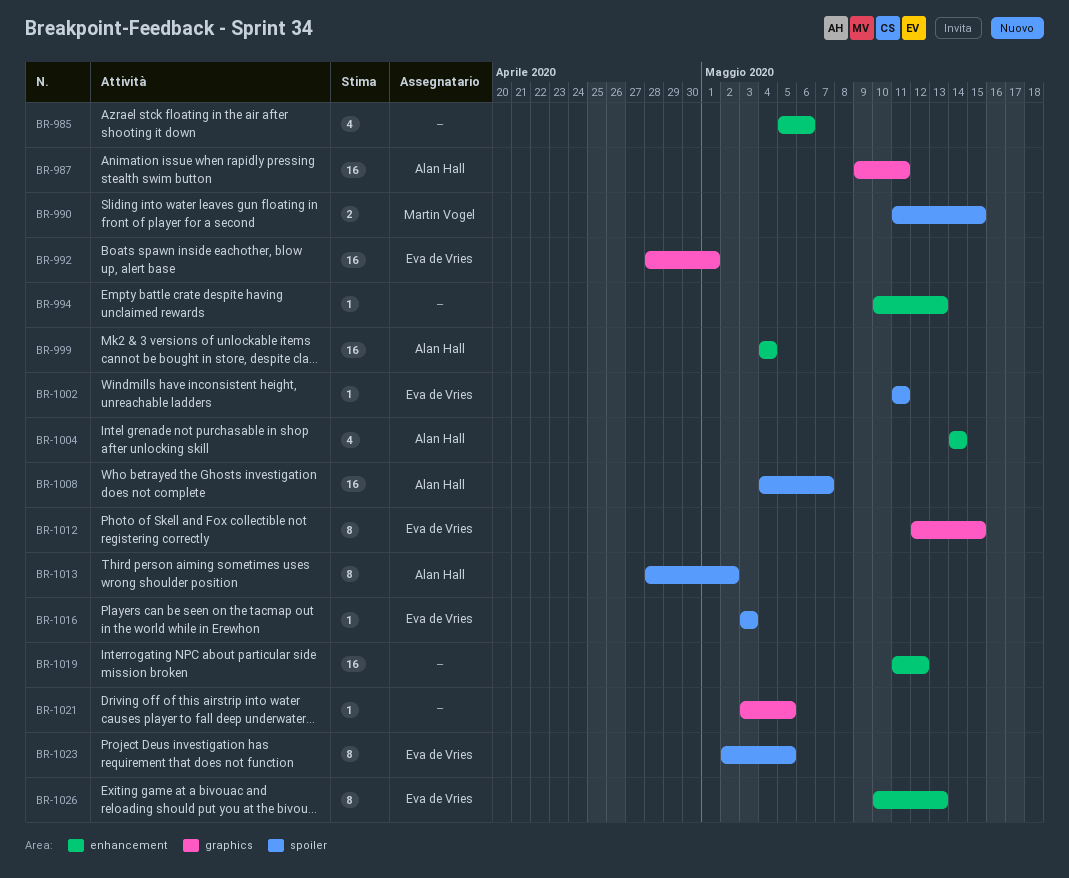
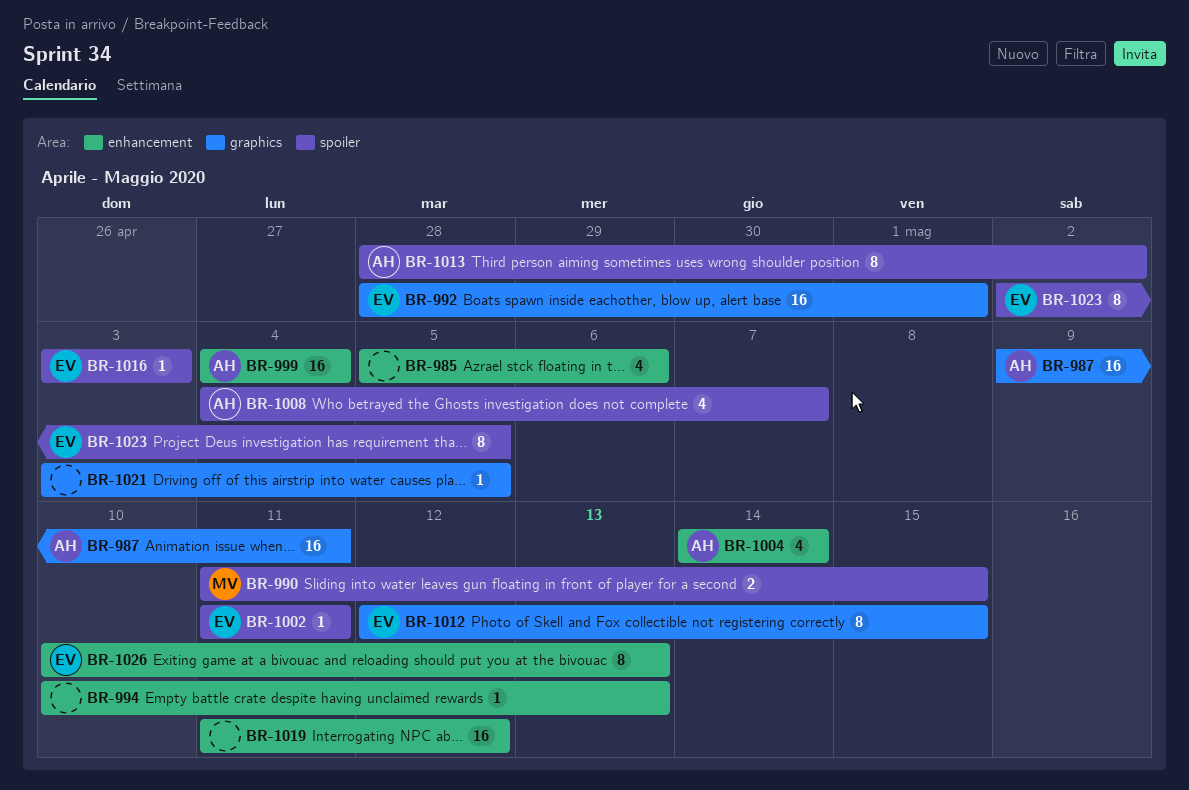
BR-1008, estimate: 16 -> 4

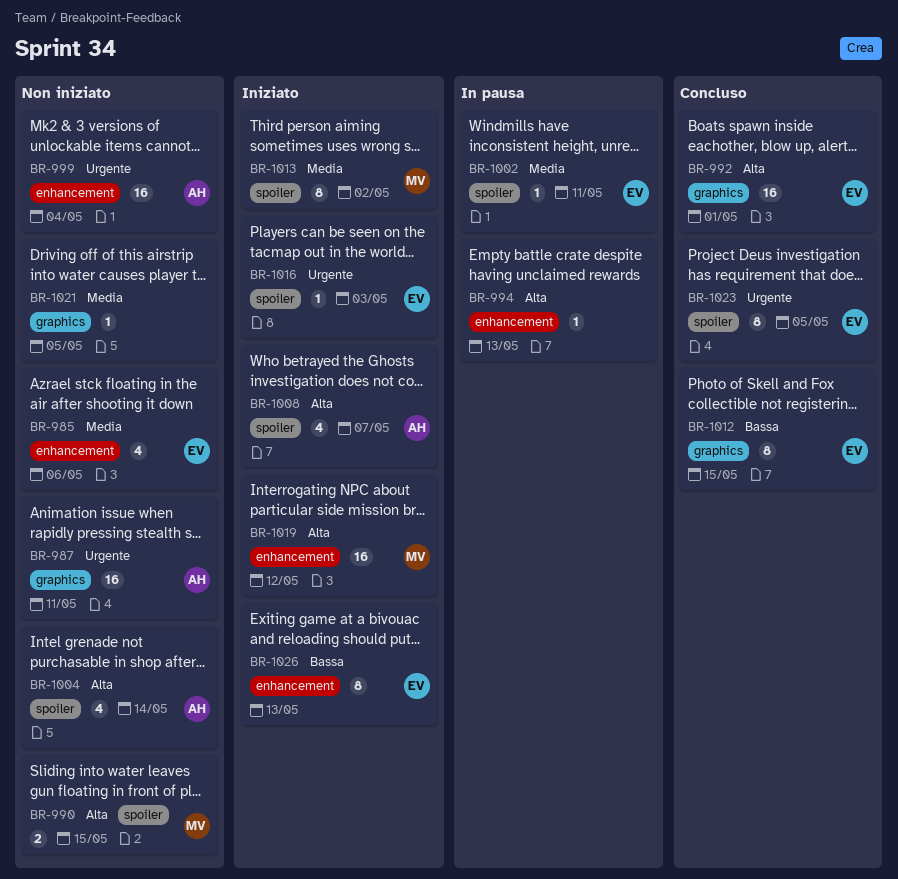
BR-985, owner: none -> EV
BR-1004, label: enhancement -> spoiler
BR-1013, owner: AH -> MV
BR-1019, owner: none -> MV

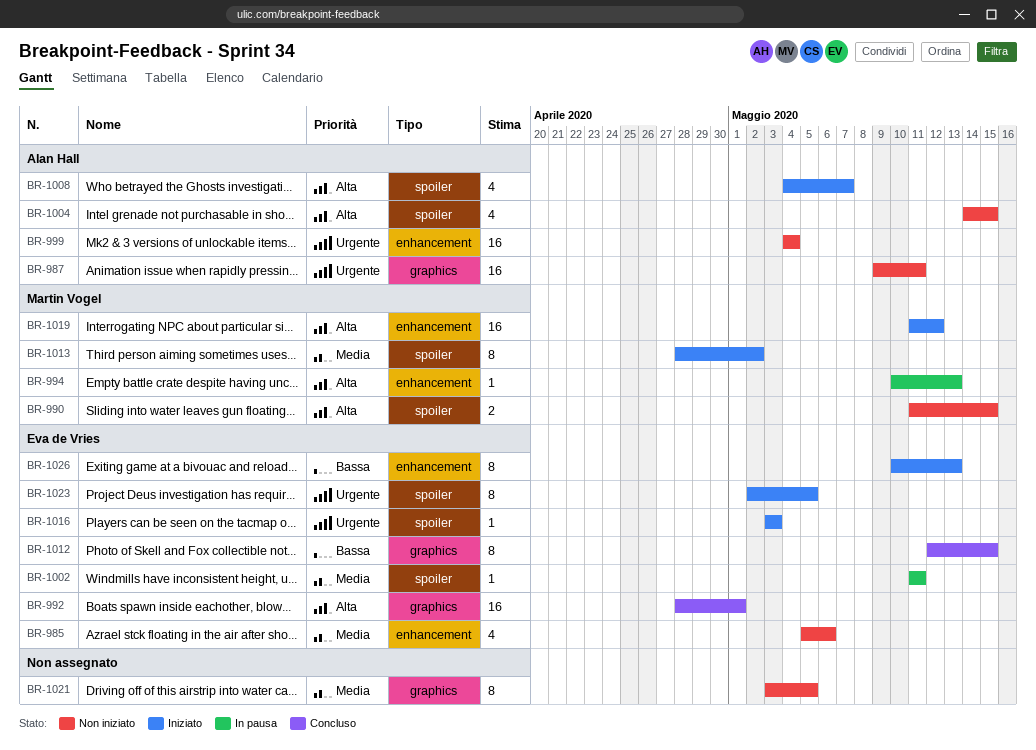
BR-994, owner: none -> Martin Vogel
BR-1004, due: May 14 -> May 15
BR-1021, estimate: 1 -> 8
BR-1023, status: Concluso -> Iniziato

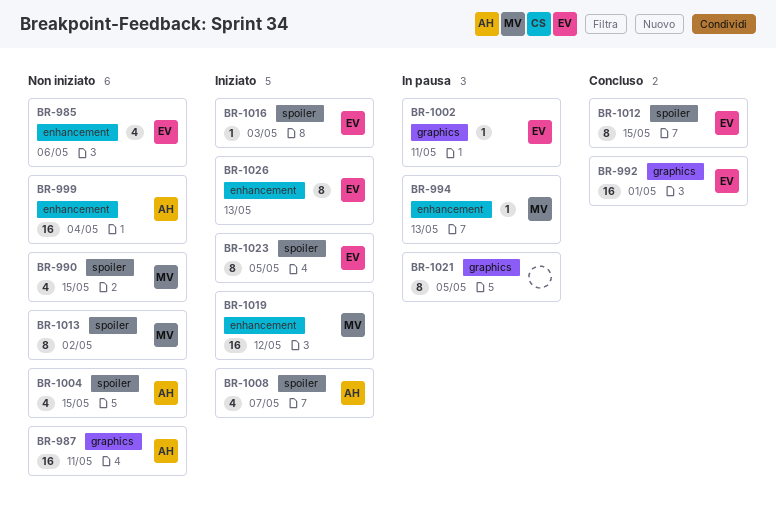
BR-990, estimate: 2 -> 4
BR-1002, label: spoiler -> graphics
BR-1012, label: graphics -> spoiler
BR-1013, status: Iniziato -> Non iniziato
BR-1021, status: Non iniziato -> In pausa

